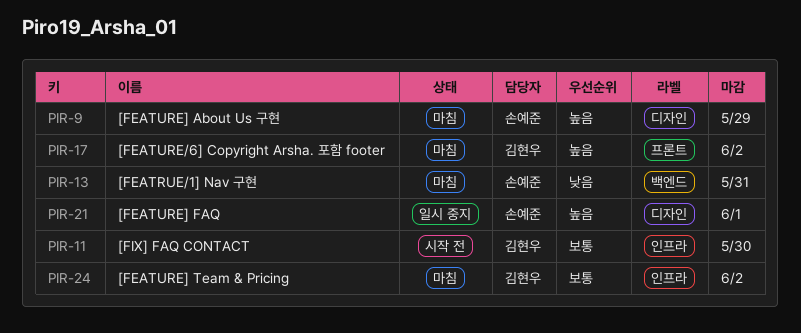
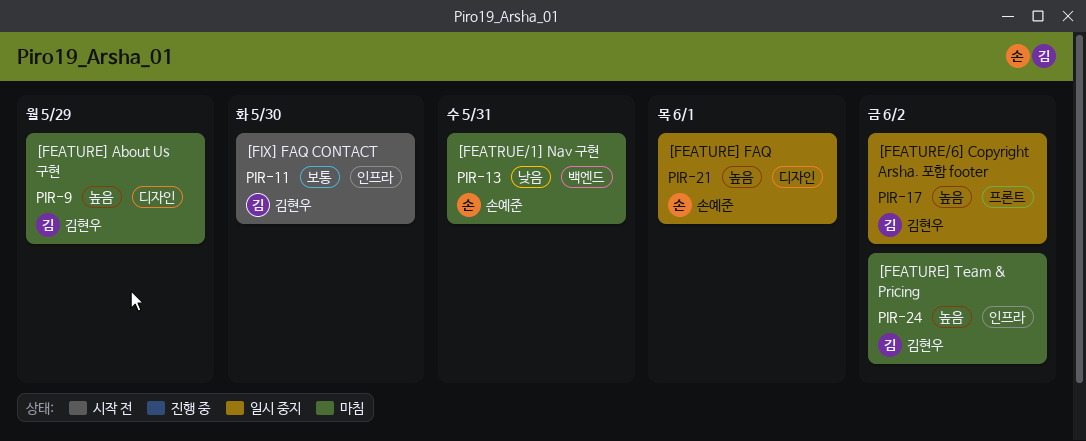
PIR-9, owner: 손예준 -> 김현우
PIR-17, status: 마침 -> 일시 중지
PIR-24, priority: 보통 -> 높음

